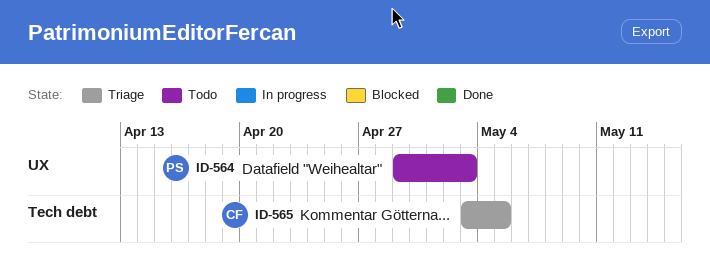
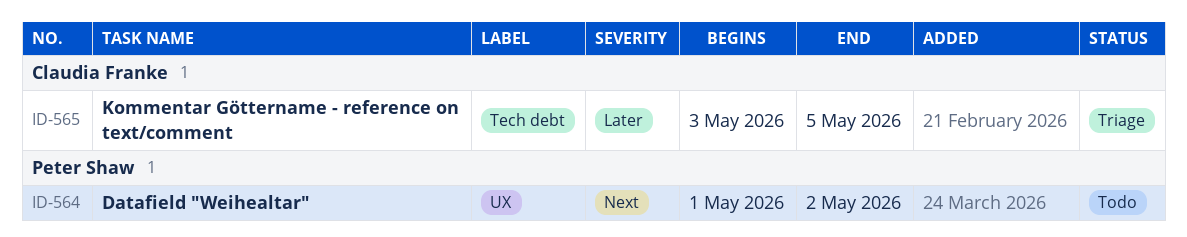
ID-564, start: Apr 29 -> May 1
ID-564, due: May 3 -> May 2

